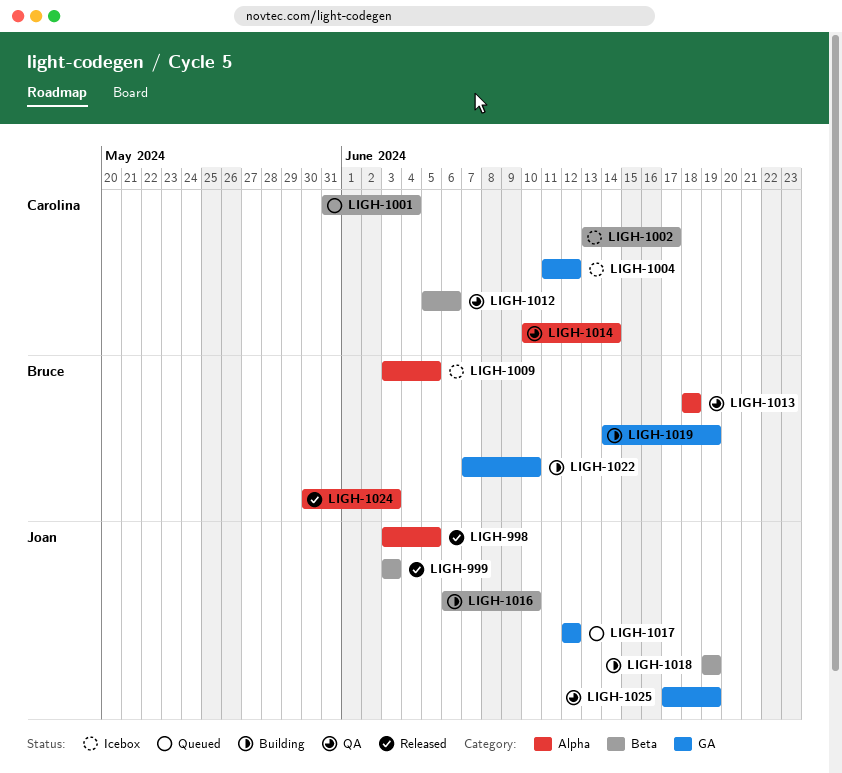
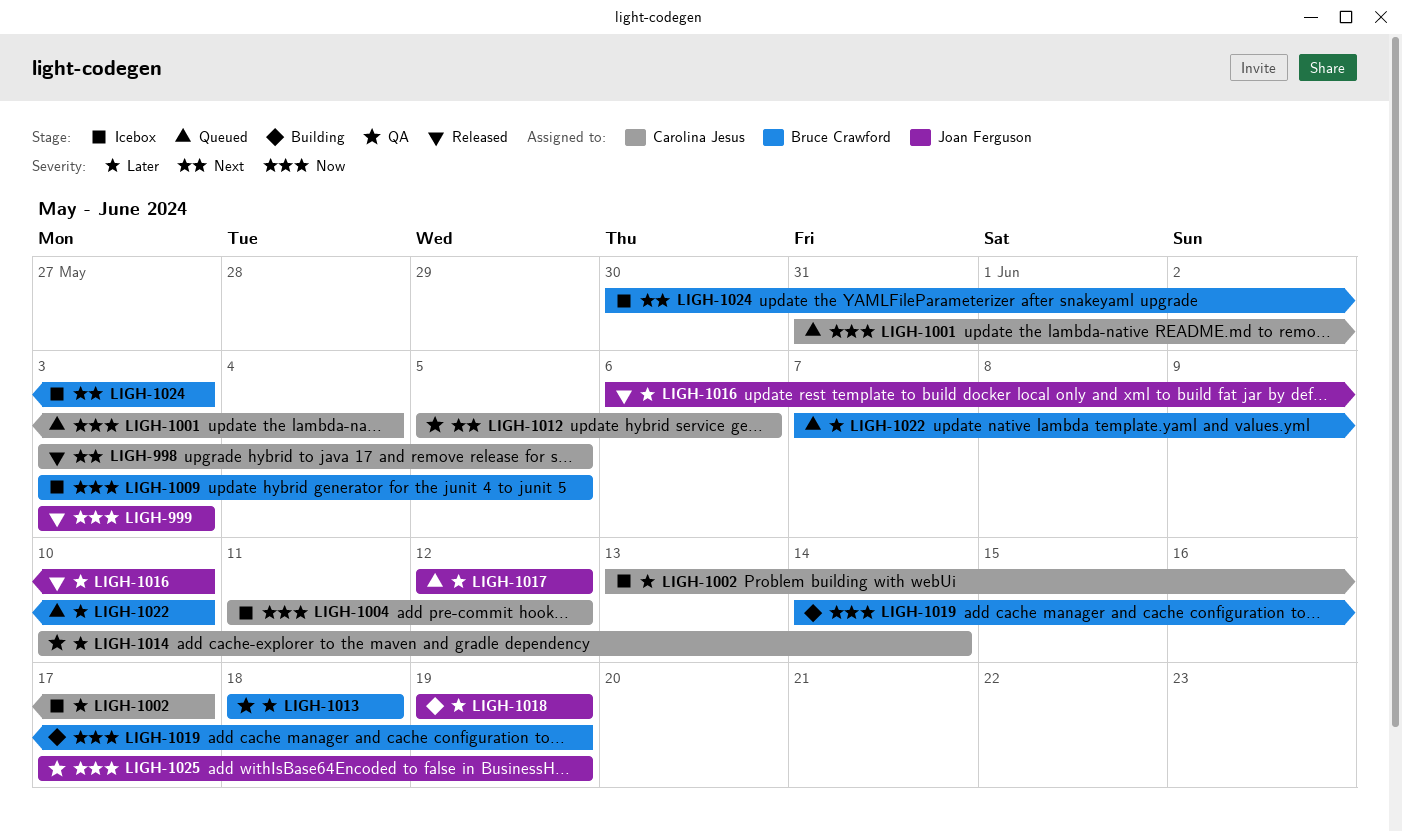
LIGH-998, owner: Joan Ferguson -> Carolina Jesus
LIGH-1016, status: Building -> Released
LIGH-1022, status: Building -> Queued
LIGH-1024, status: Released -> Icebox

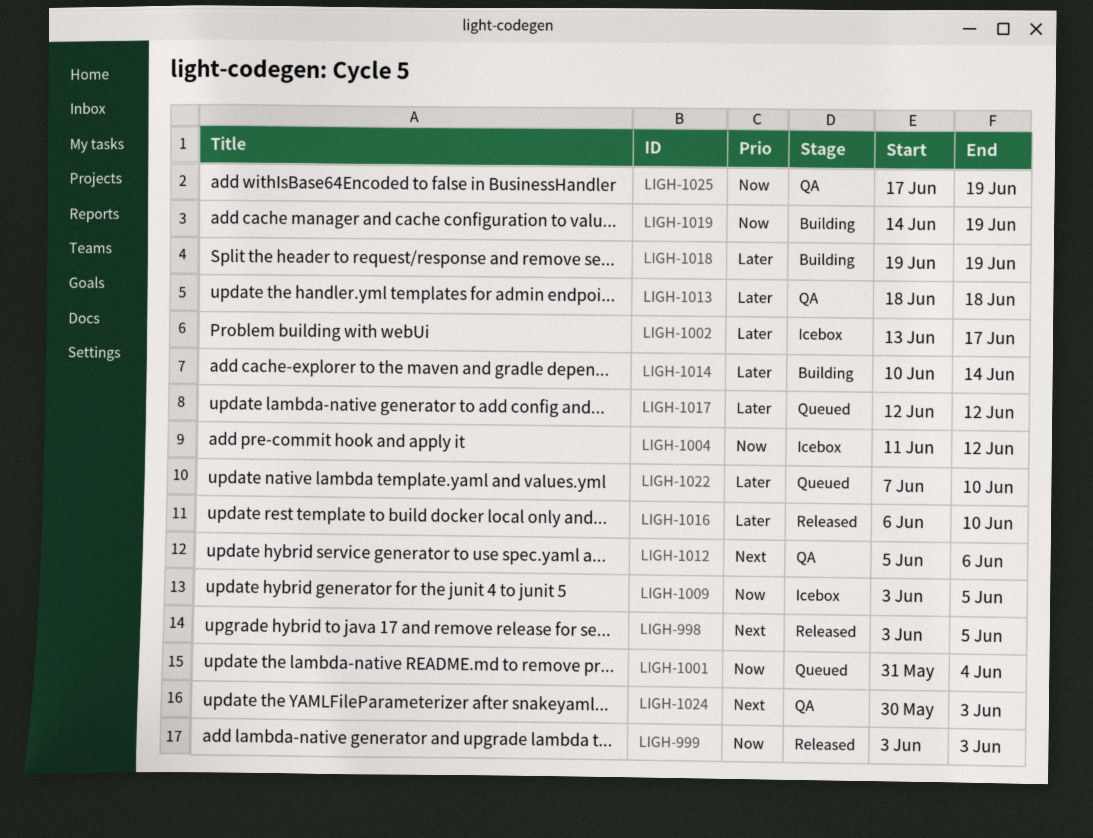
LIGH-1014, status: QA -> Building
LIGH-1024, status: Icebox -> QA

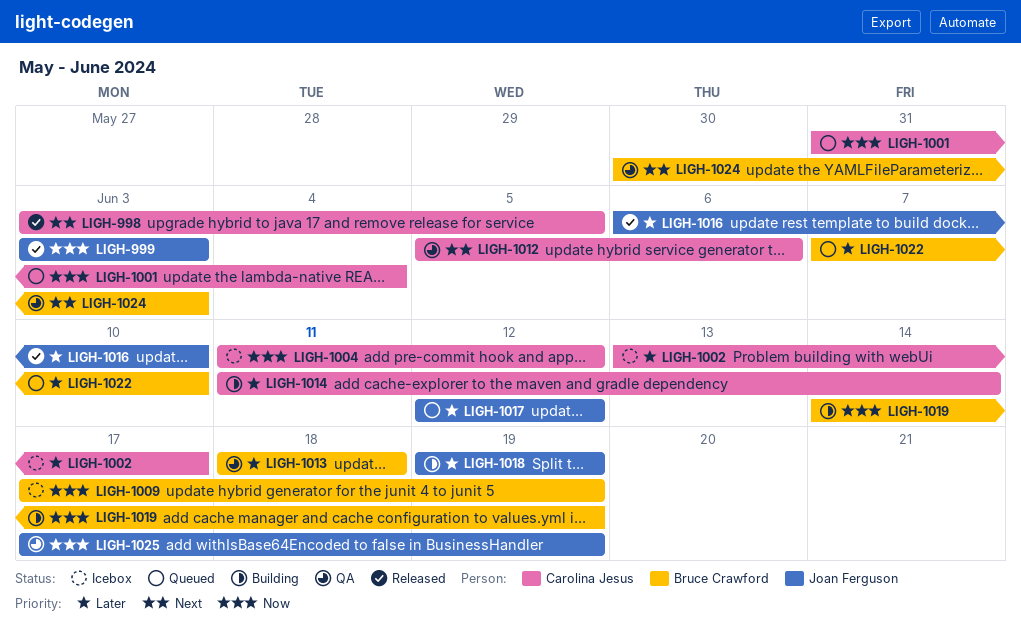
LIGH-1009, start: Jun 3 -> Jun 17
LIGH-1009, due: Jun 5 -> Jun 19
LIGH-1014, start: Jun 10 -> Jun 11

